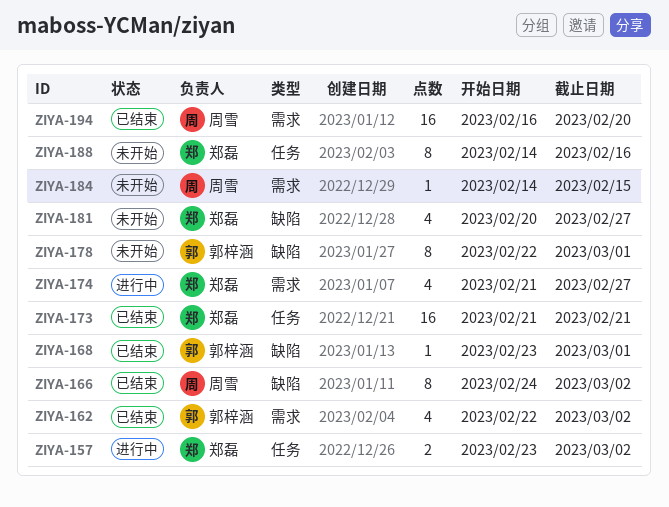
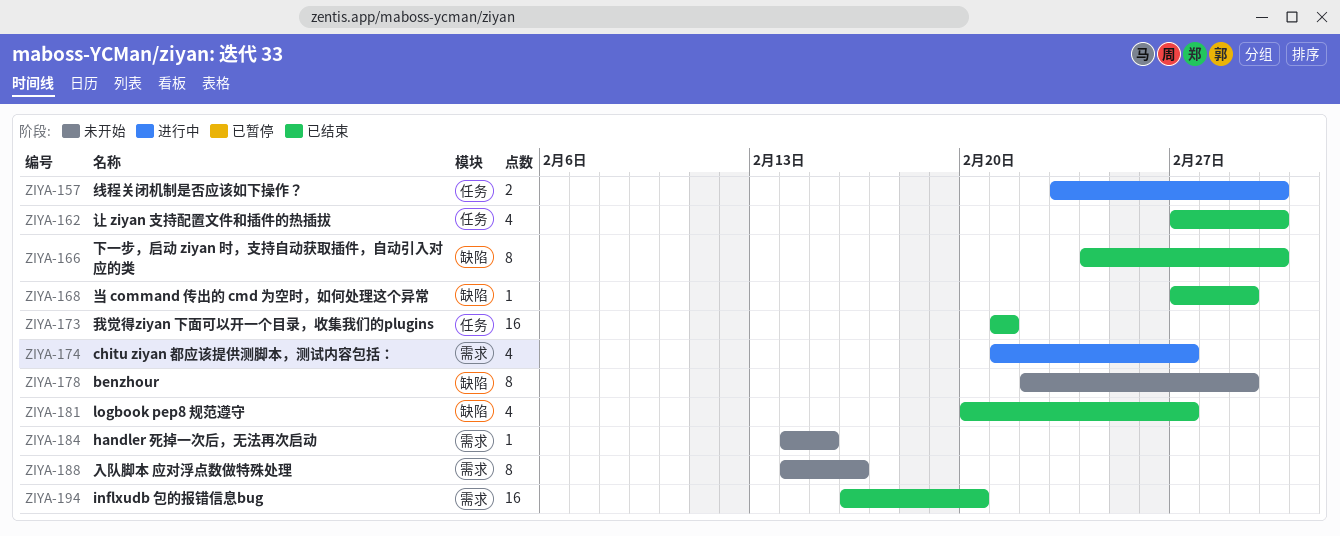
ZIYA-162, label: 需求 -> 任务
ZIYA-162, start: Feb 22 -> Feb 27
ZIYA-168, start: Feb 23 -> Feb 27
ZIYA-181, status: 未开始 -> 已结束
ZIYA-188, label: 任务 -> 需求

